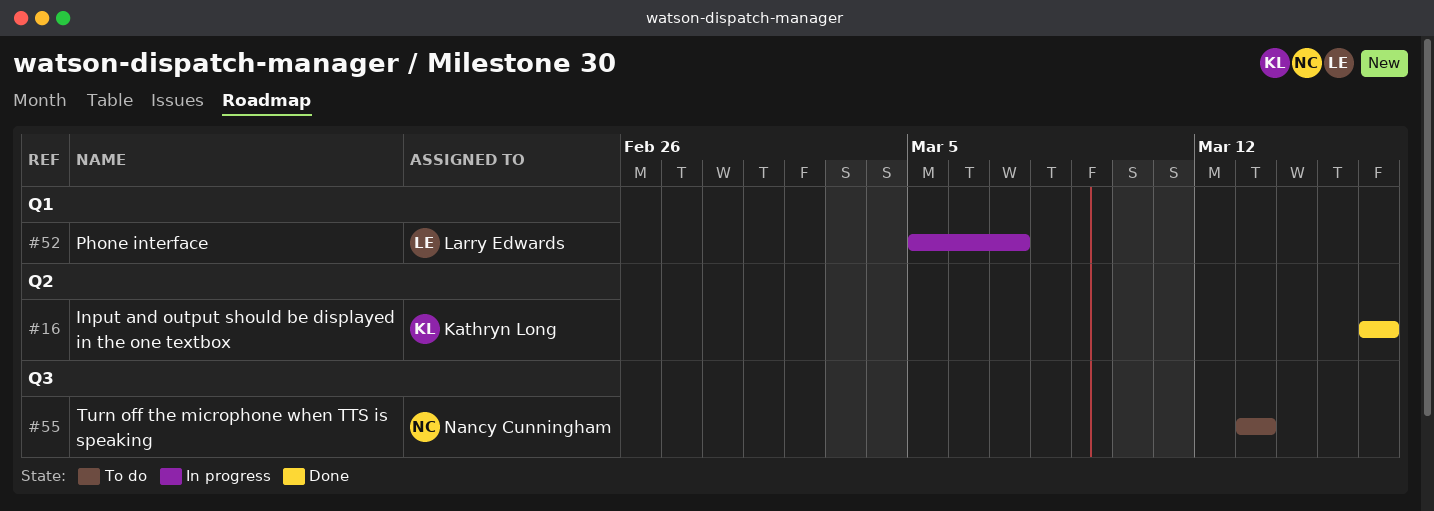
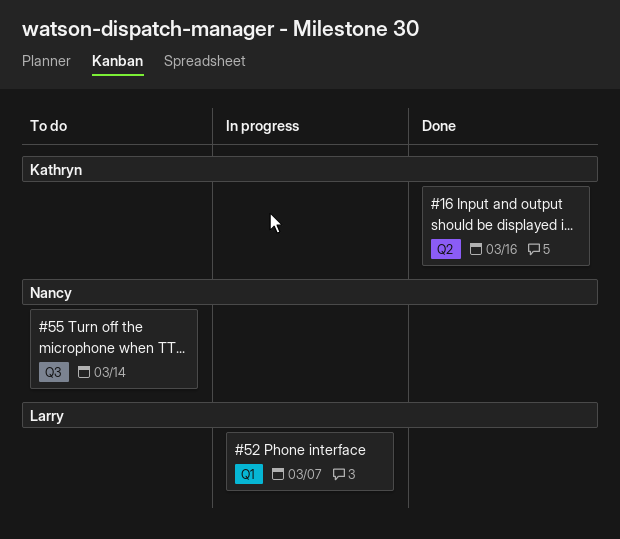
#55, due: Mar 13 -> Mar 14

